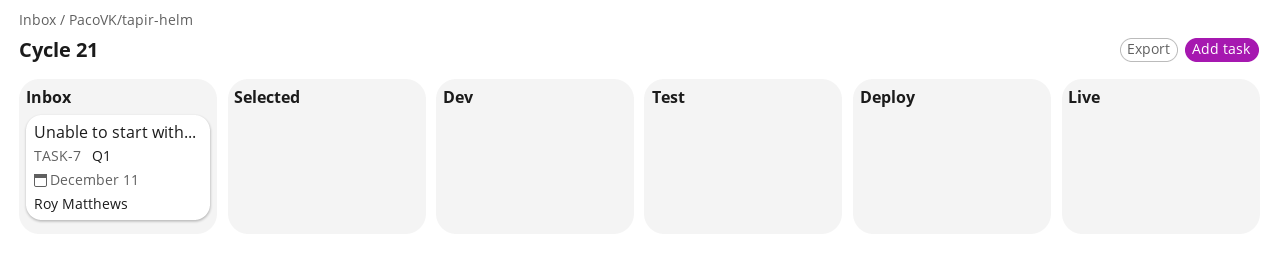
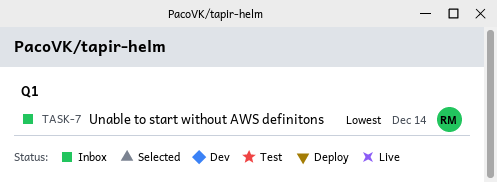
TASK-7, due: Dec 11 -> Dec 14

